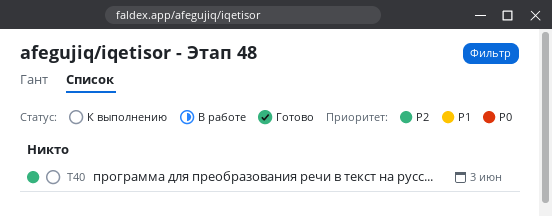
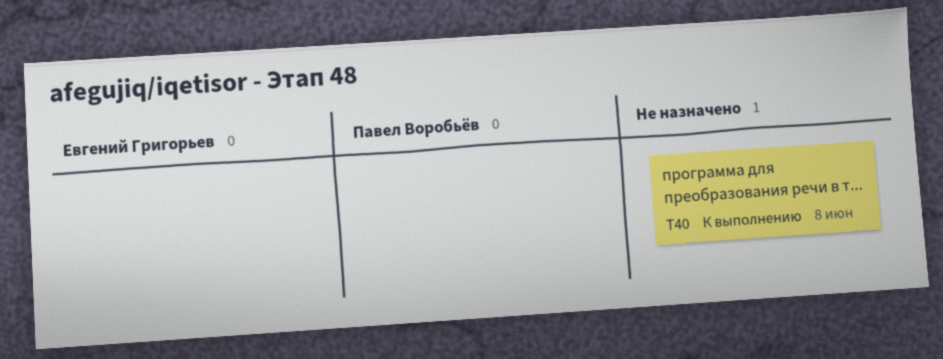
T40, due: Jun 3 -> Jun 8

